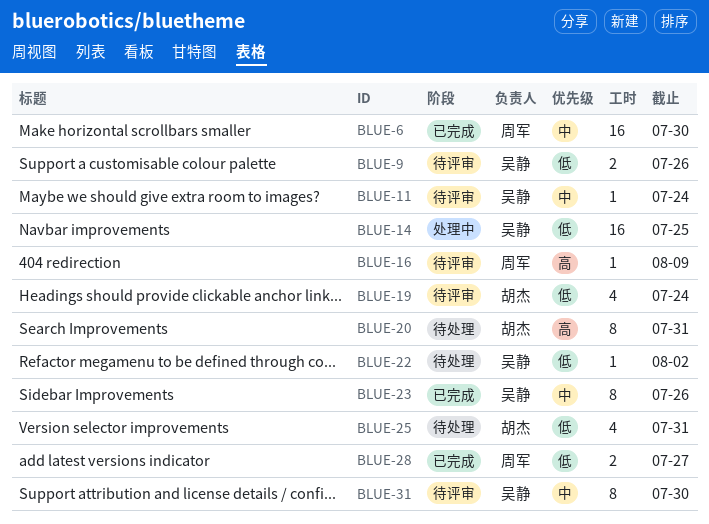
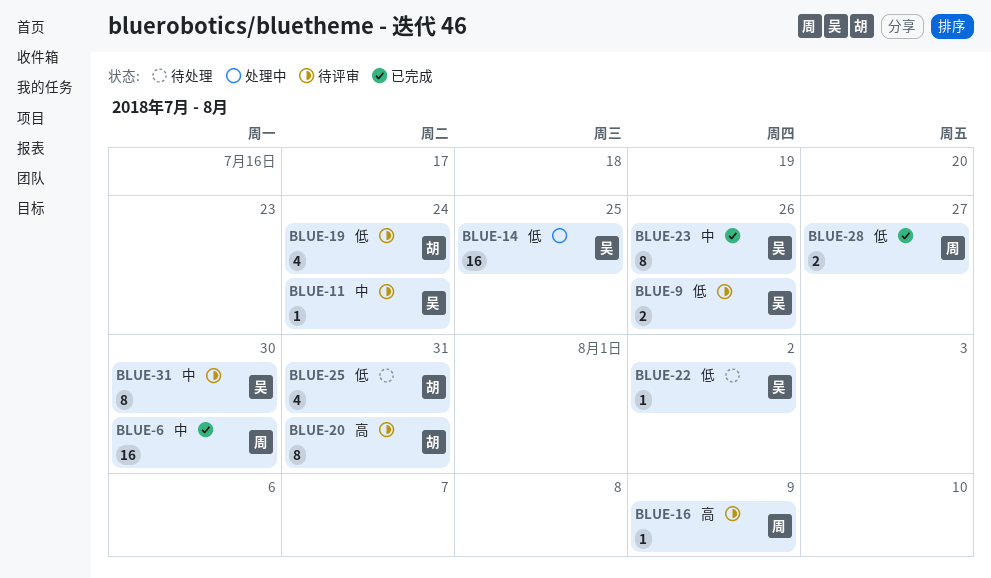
BLUE-20, status: 待处理 -> 待评审

